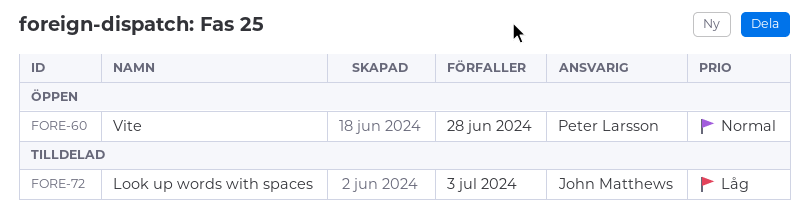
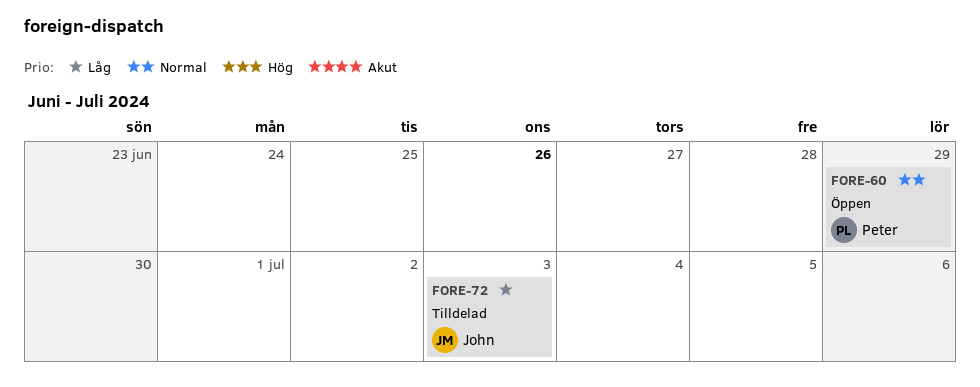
FORE-60, due: Jun 28 -> Jun 29

